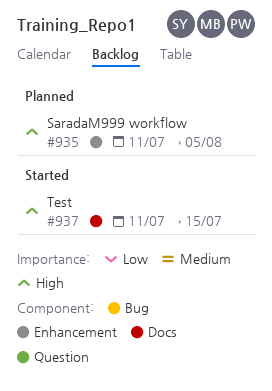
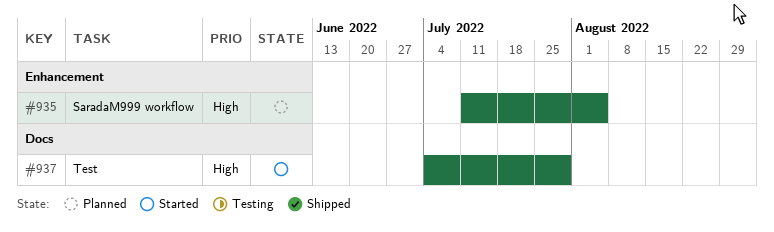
#937, start: Jul 11 -> Jul 4
#937, due: Jul 15 -> Jul 29

